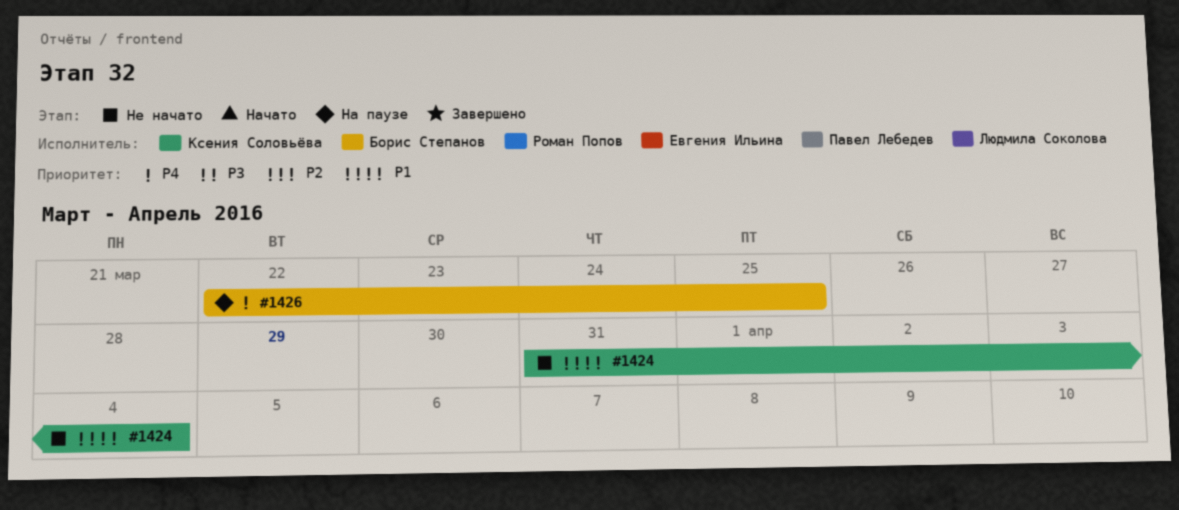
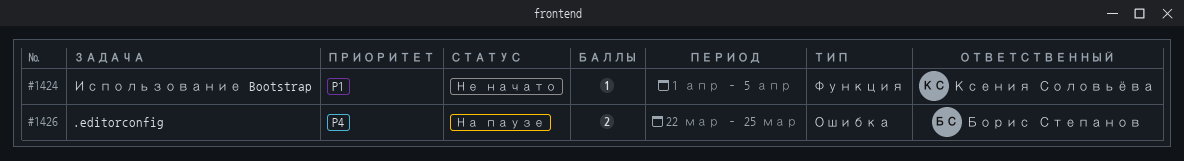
#1424, start: Mar 31 -> Apr 1
#1424, due: Apr 4 -> Apr 5

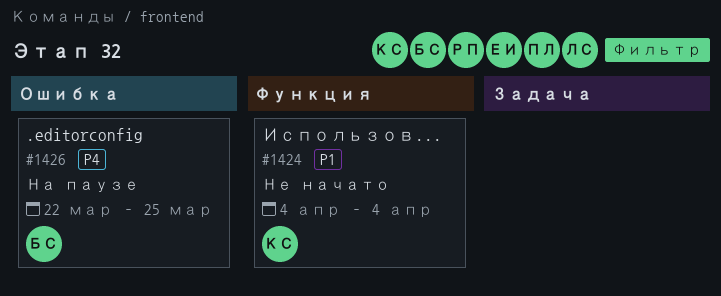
#1424, start: Apr 1 -> Apr 4
#1424, due: Apr 5 -> Apr 4

